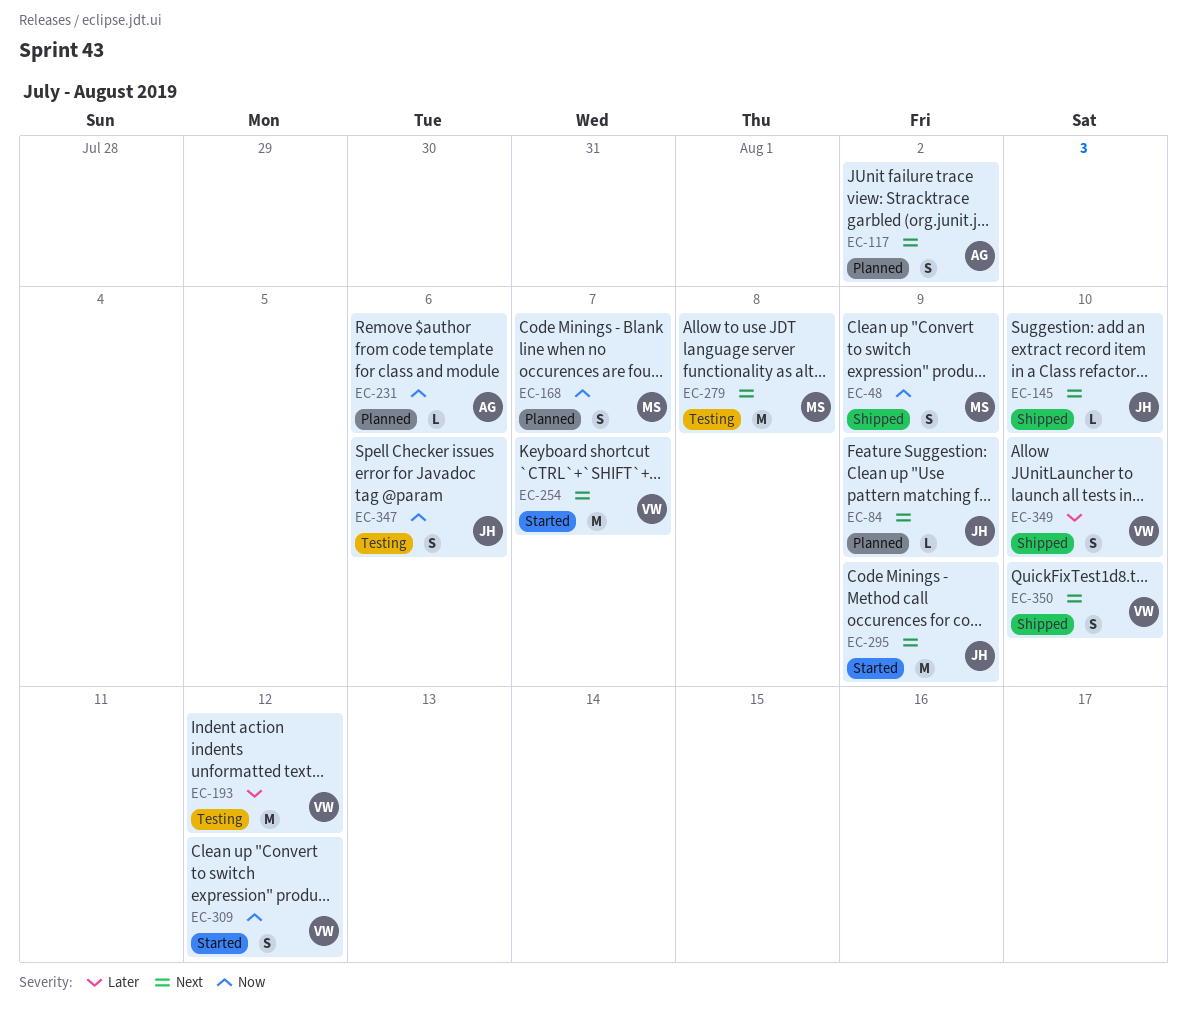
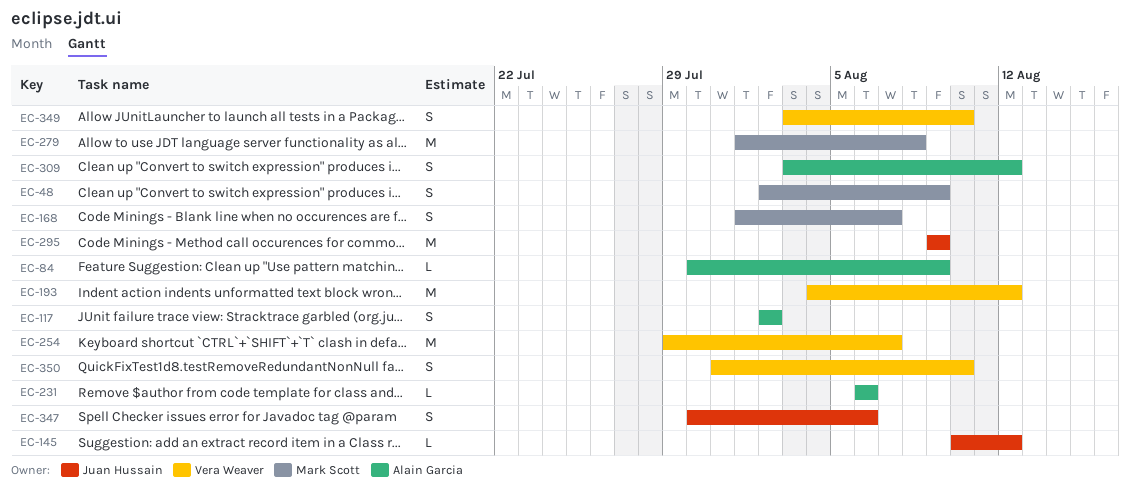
EC-84, owner: Juan Hussain -> Alain Garcia
EC-145, due: Aug 10 -> Aug 12
EC-309, owner: Vera Weaver -> Alain Garcia

